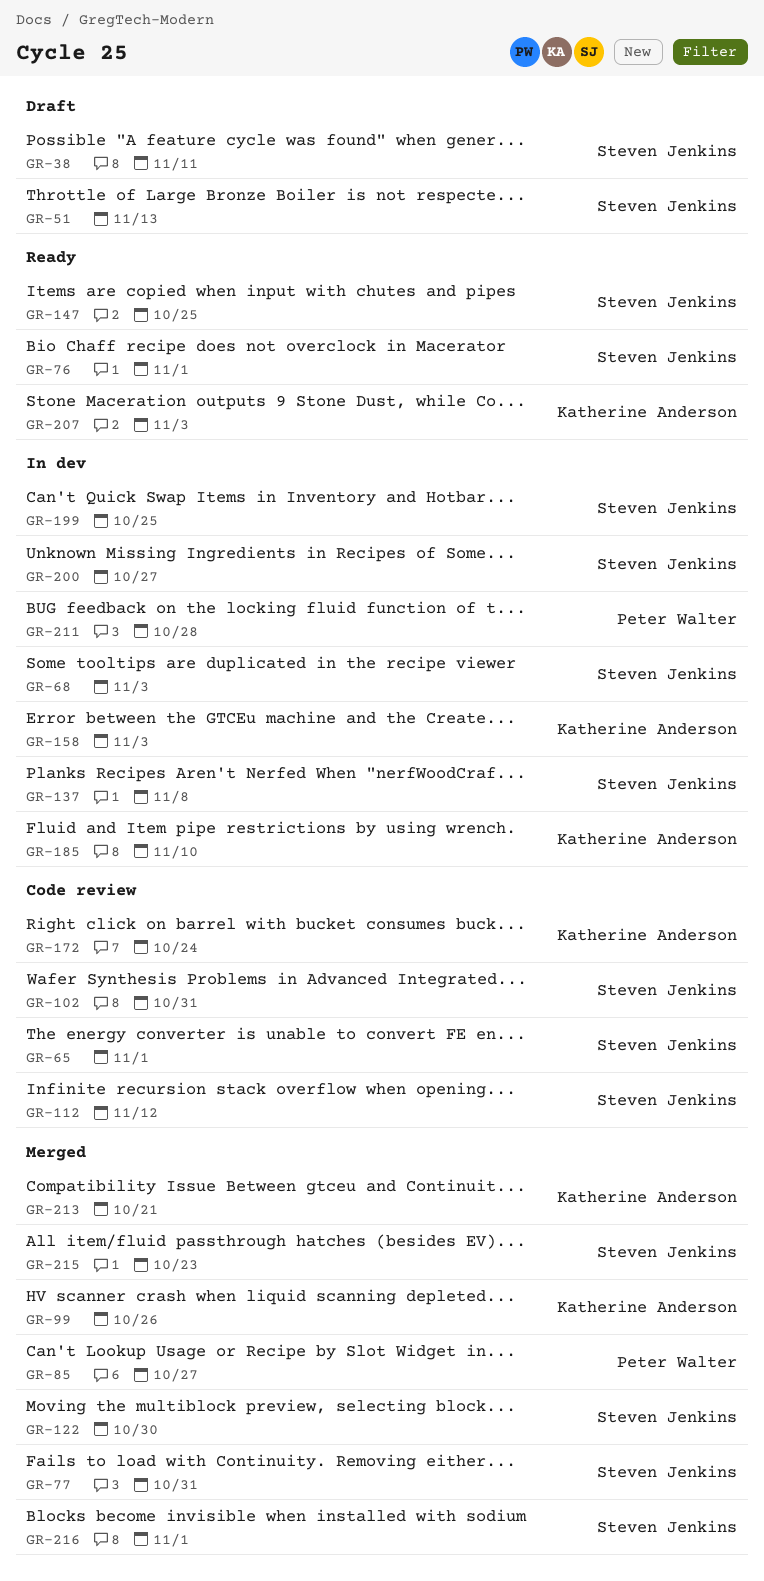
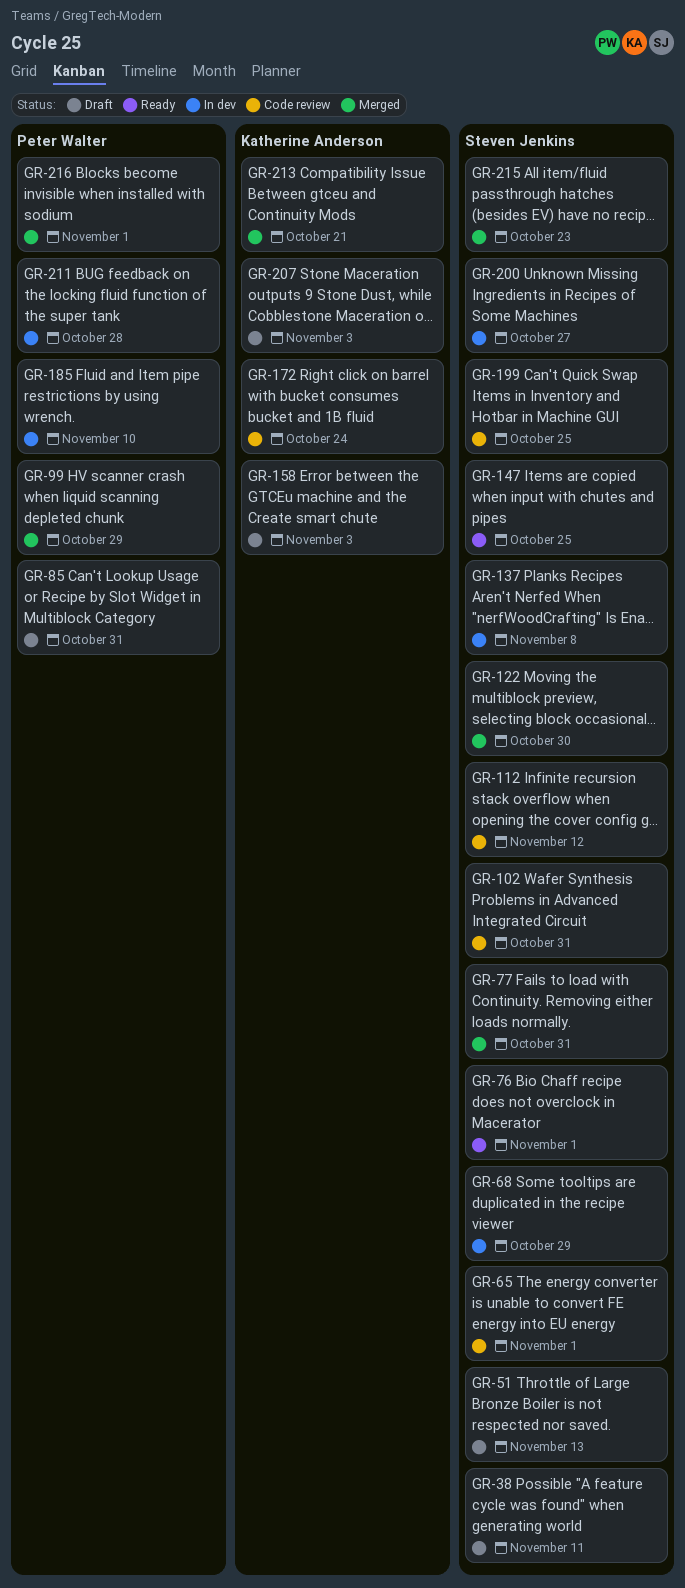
GR-68, due: Nov 3 -> Oct 29
GR-85, status: Merged -> Draft
GR-85, due: Oct 27 -> Oct 31
GR-99, owner: Katherine Anderson -> Peter Walter
GR-99, due: Oct 26 -> Oct 29
GR-158, status: In dev -> Draft
GR-185, owner: Katherine Anderson -> Peter Walter
GR-199, status: In dev -> Code review
GR-207, status: Ready -> Draft
GR-216, owner: Steven Jenkins -> Peter Walter

